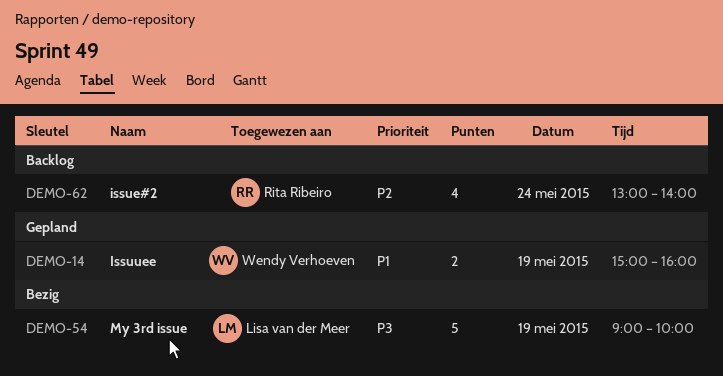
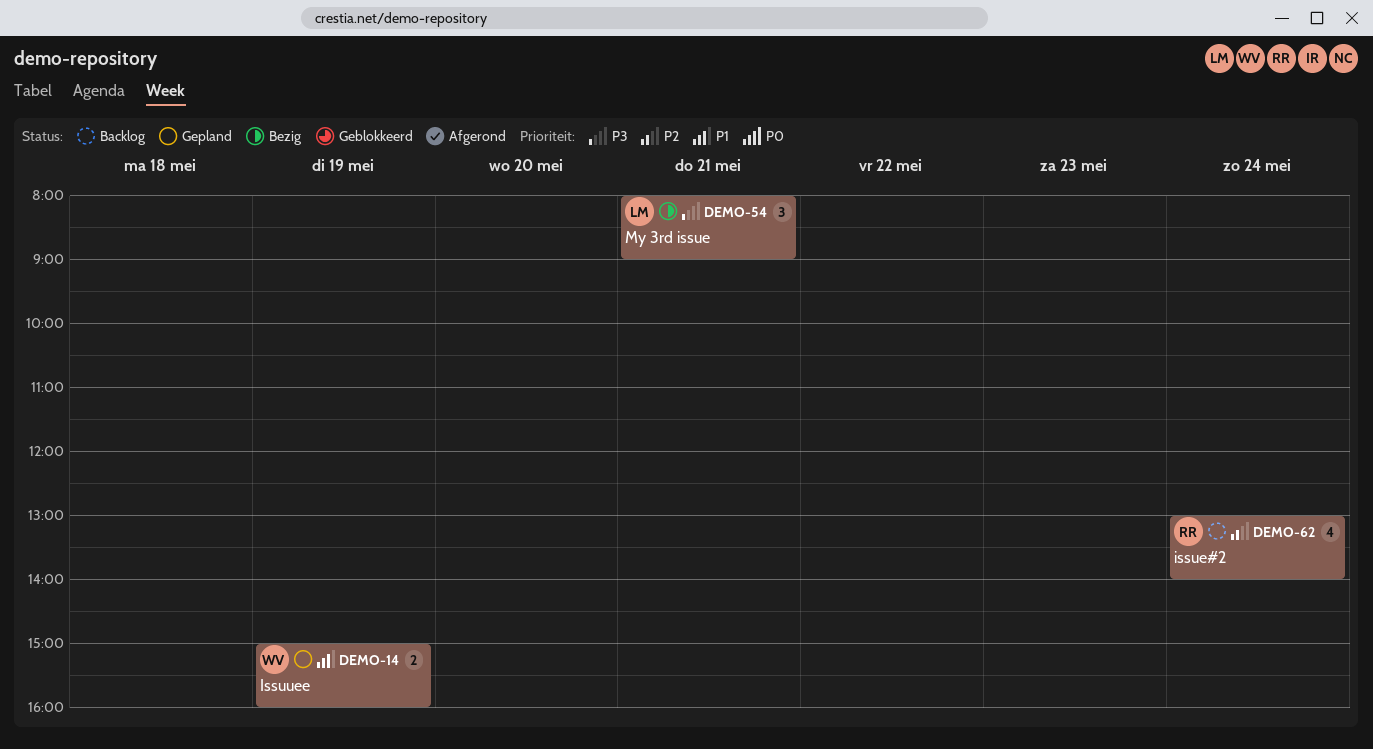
DEMO-54, estimate: 5 -> 3
DEMO-54, day: May 19 -> May 21
DEMO-54, begins: 09:00 -> 08:00
DEMO-54, ends: 10:00 -> 09:00

